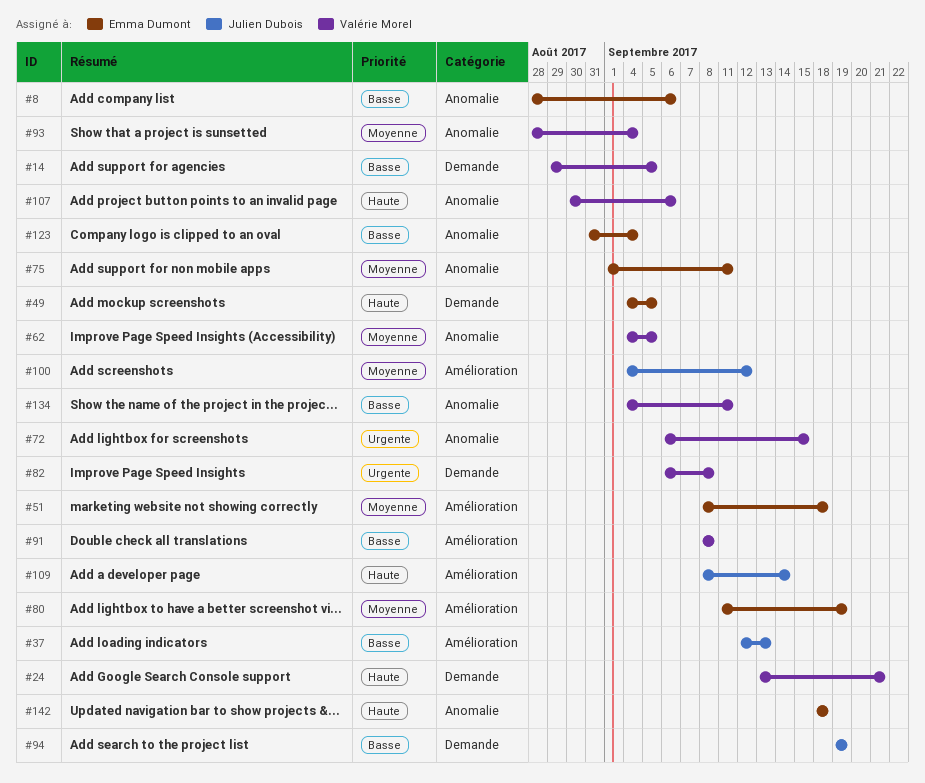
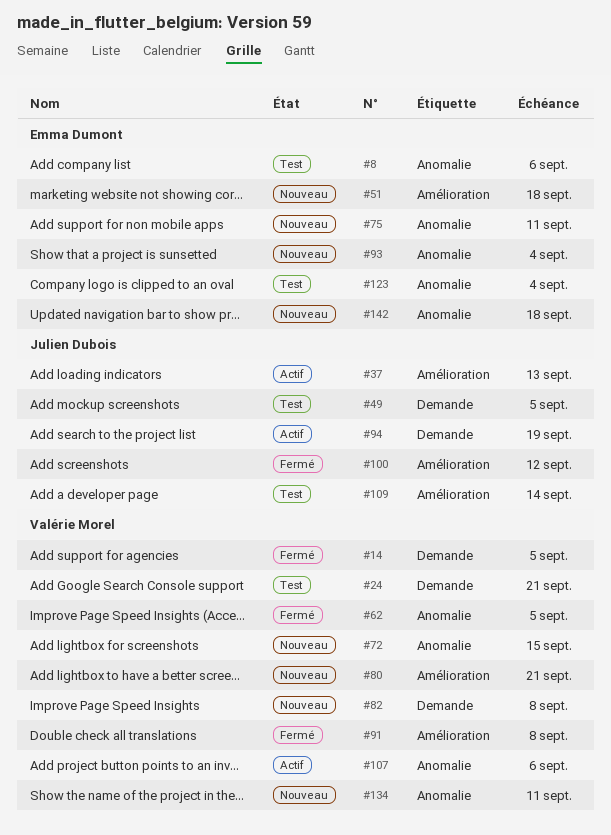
#49, owner: Emma Dumont -> Julien Dubois
#80, owner: Emma Dumont -> Valérie Morel
#80, due: Sep 19 -> Sep 21
#93, owner: Valérie Morel -> Emma Dumont

